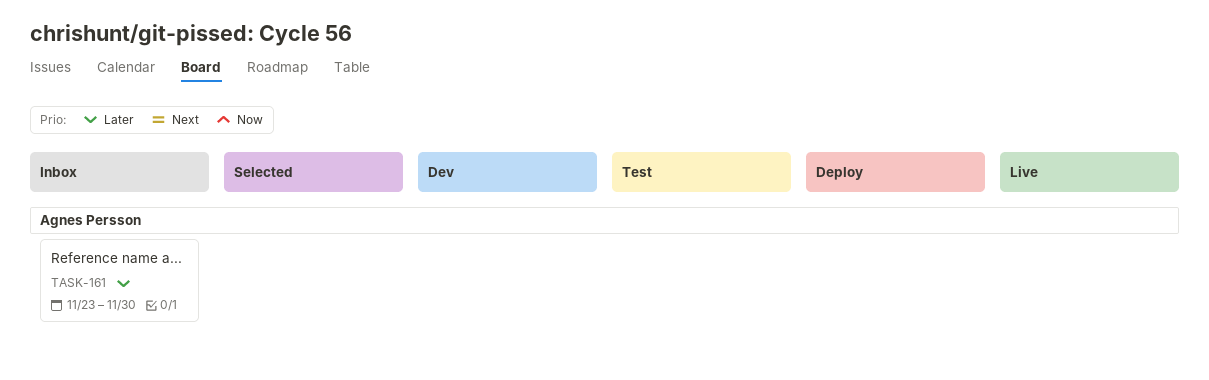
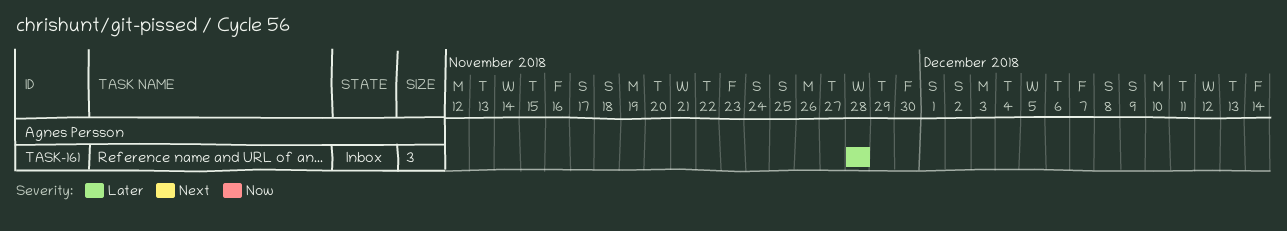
TASK-161, start: Nov 23 -> Nov 28
TASK-161, due: Nov 30 -> Nov 28

